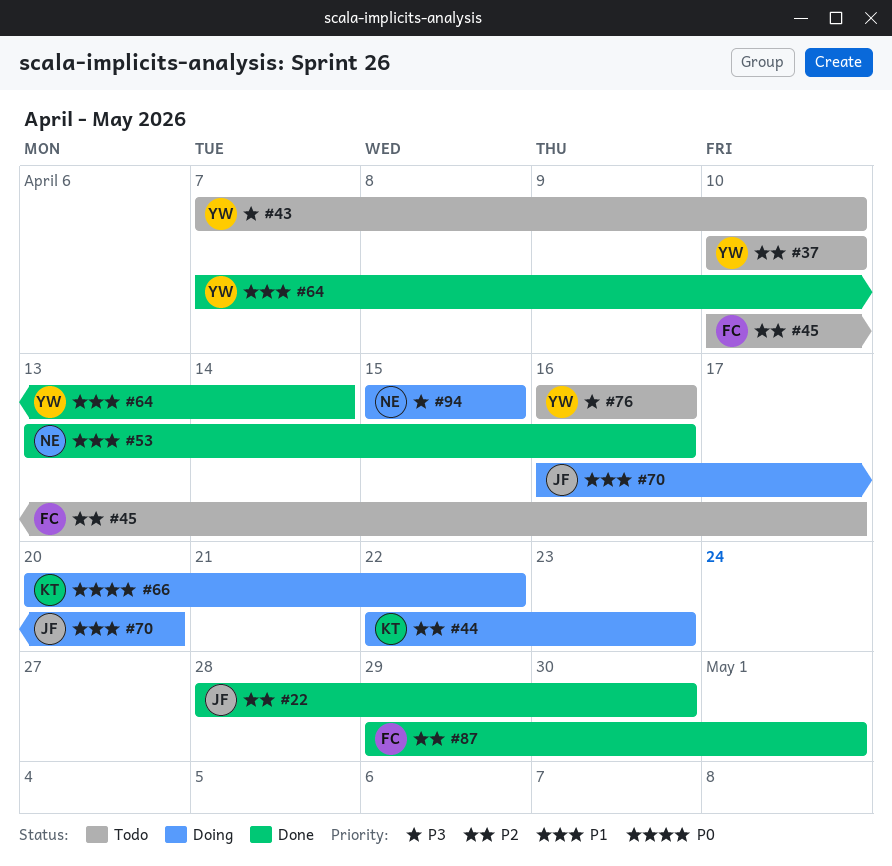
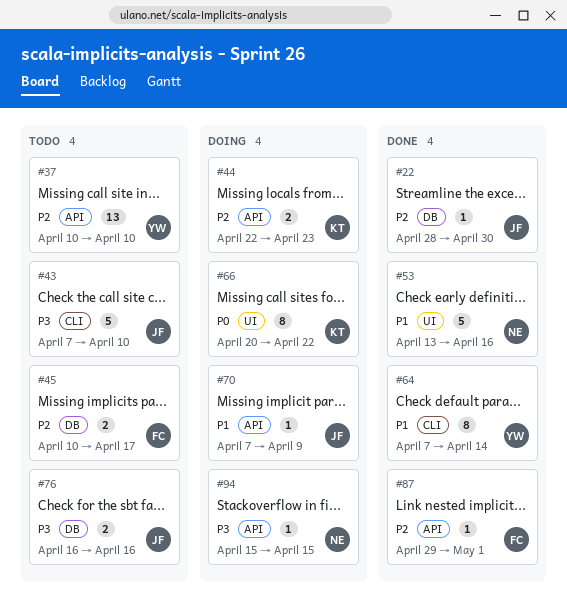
#43, owner: YW -> JF
#70, start: Apr 16 -> Apr 7
#70, due: Apr 20 -> Apr 9
#76, owner: YW -> JF

